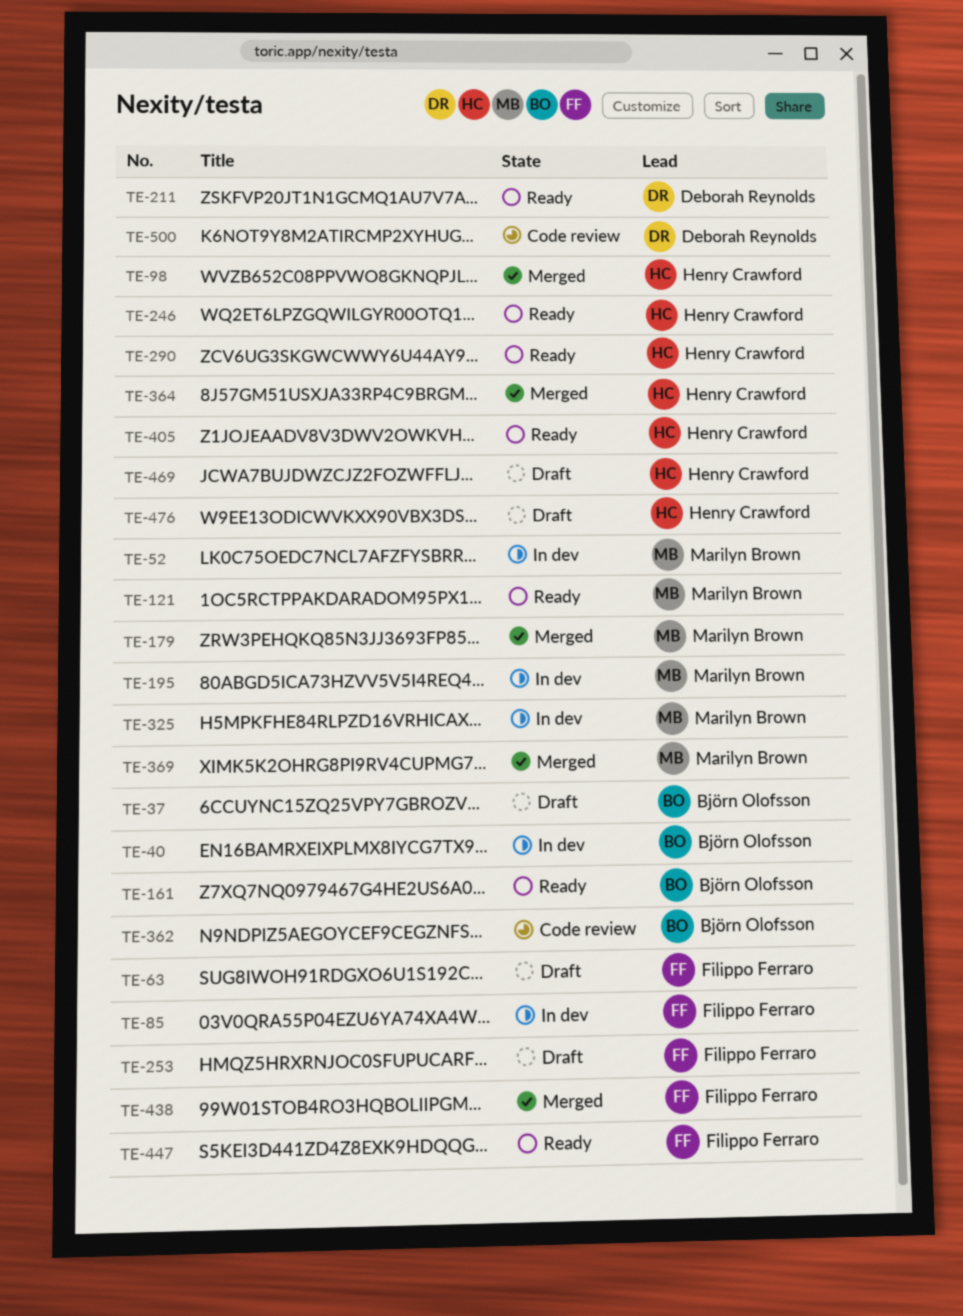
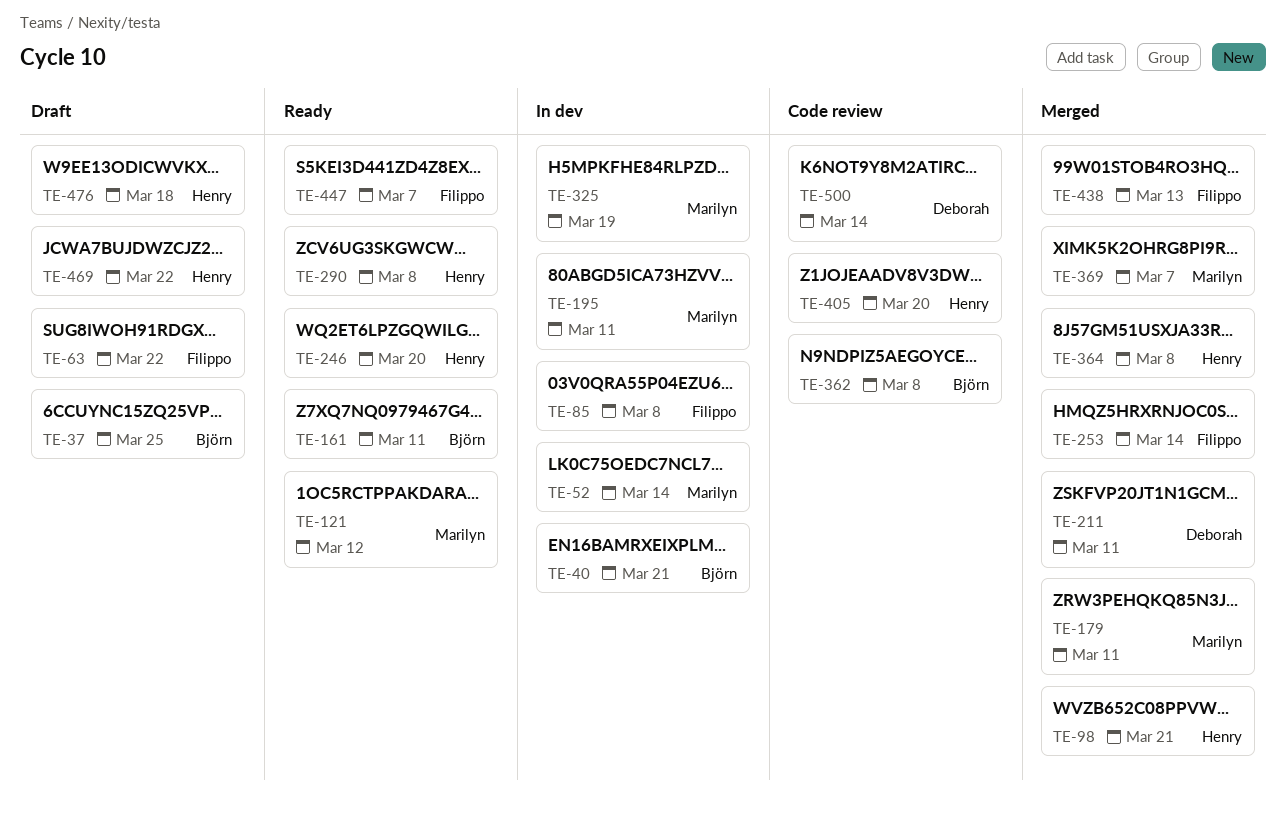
TE-211, status: Ready -> Merged
TE-253, status: Draft -> Merged
TE-405, status: Ready -> Code review

